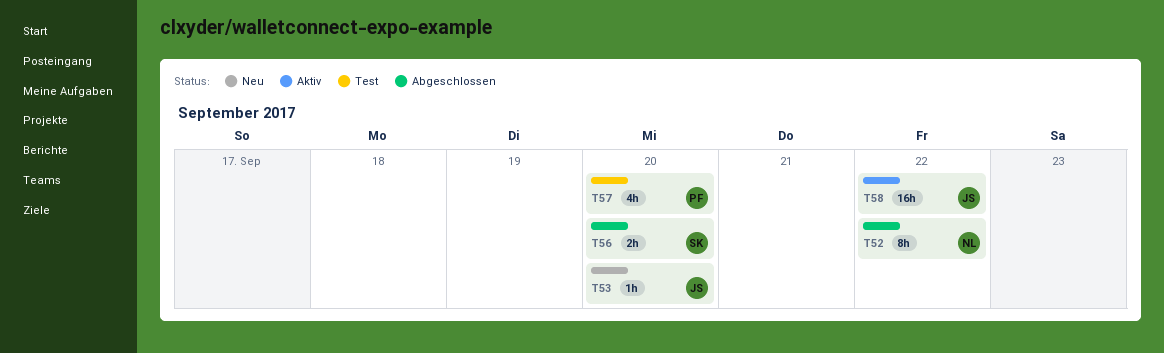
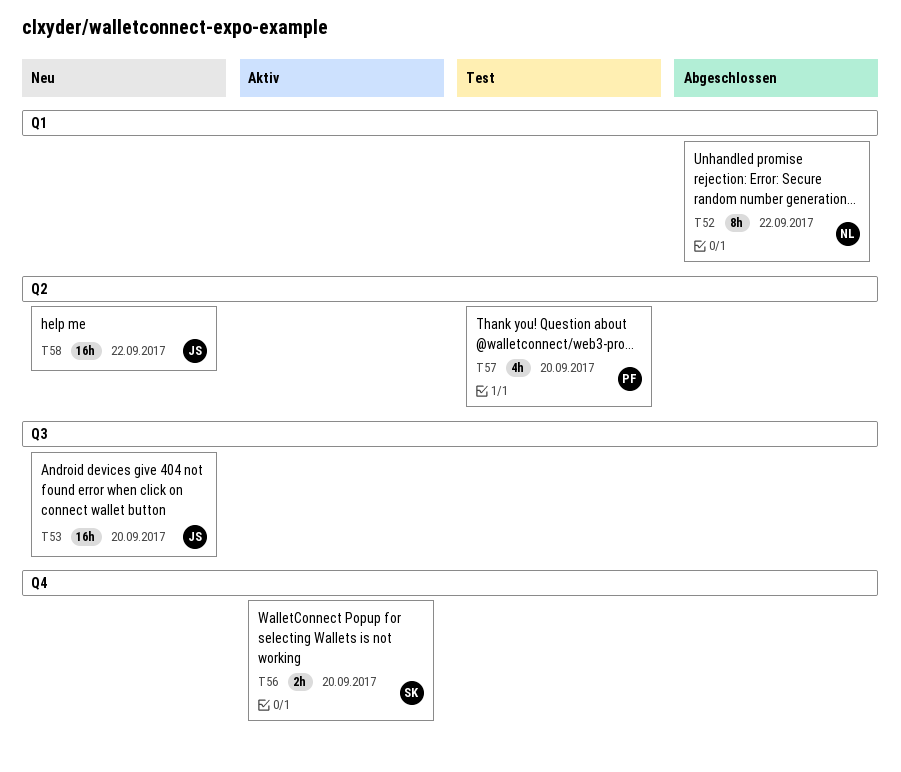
T53, estimate: 1h -> 16h
T56, status: Abgeschlossen -> Aktiv
T58, status: Aktiv -> Neu

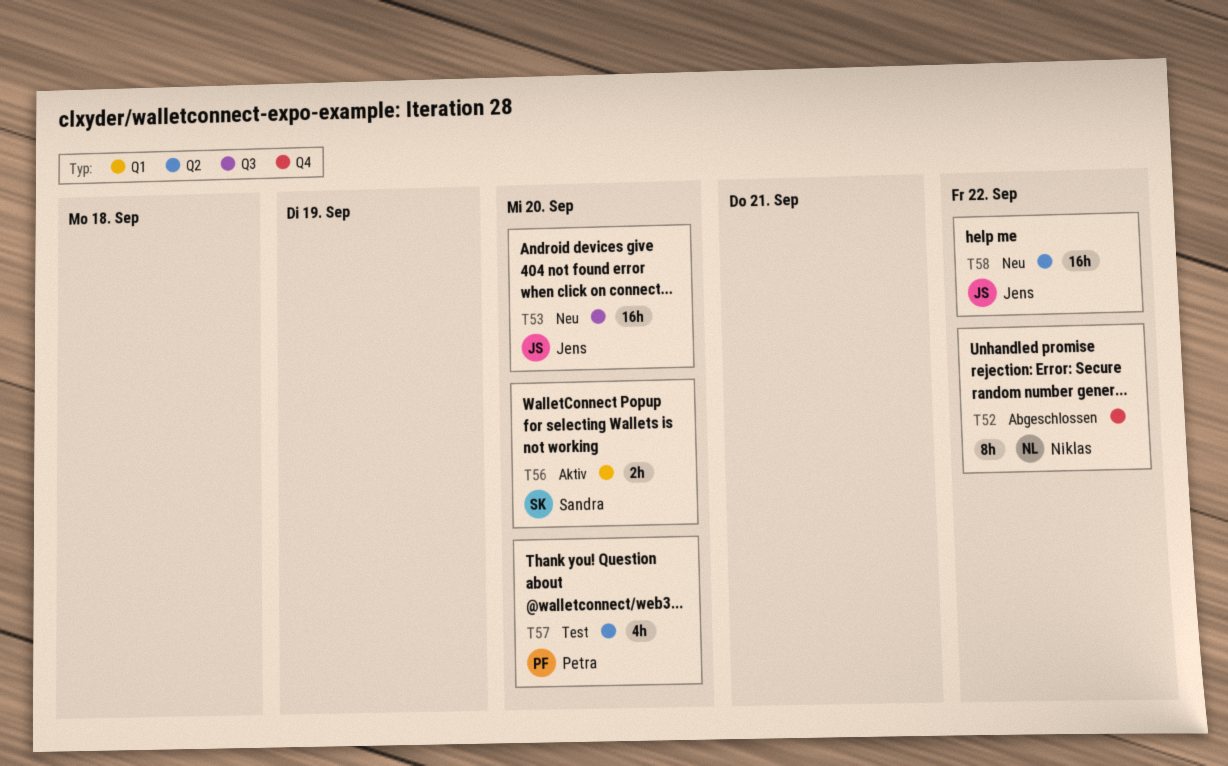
T52, label: Q1 -> Q4
T56, label: Q4 -> Q1

